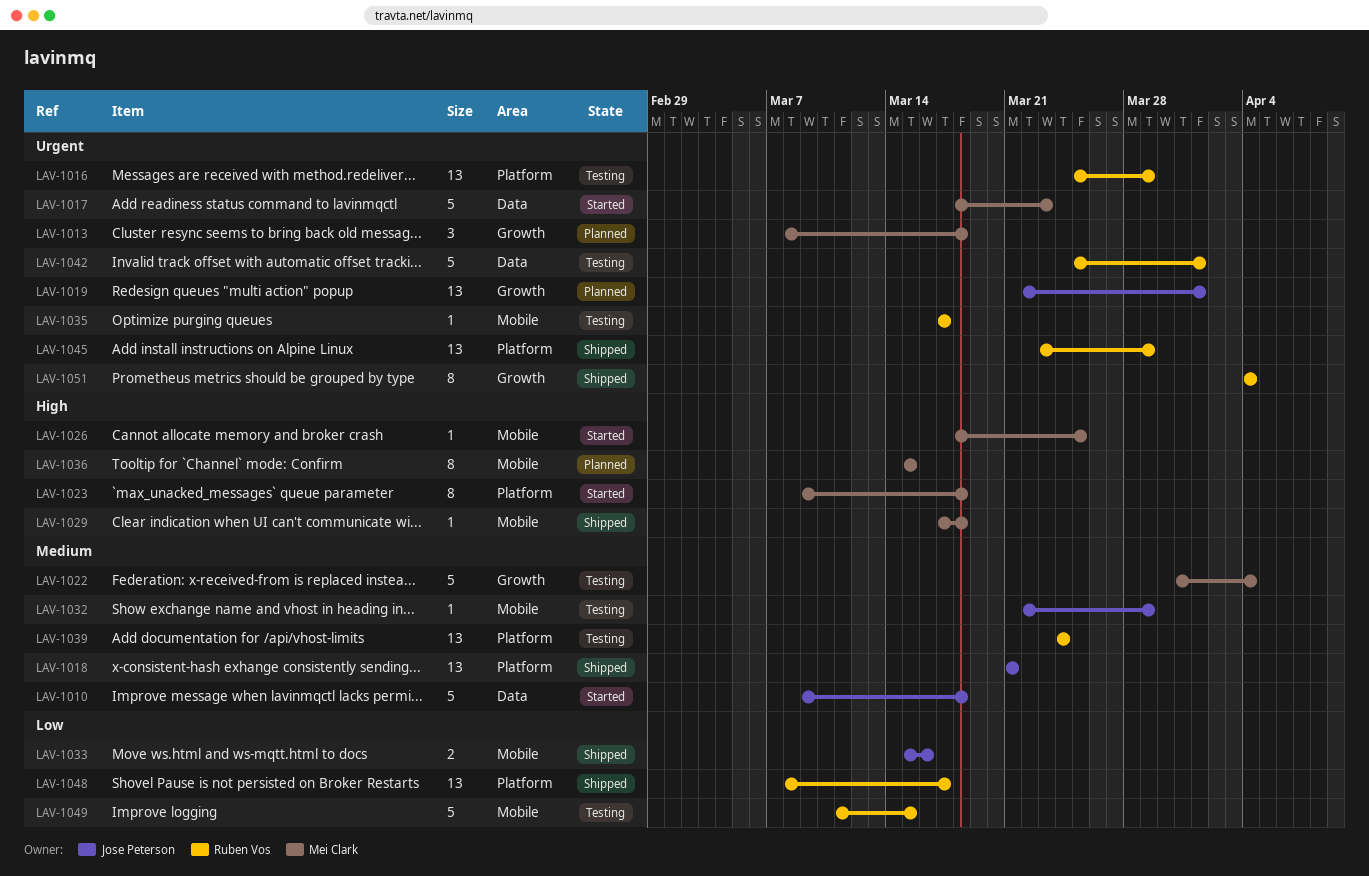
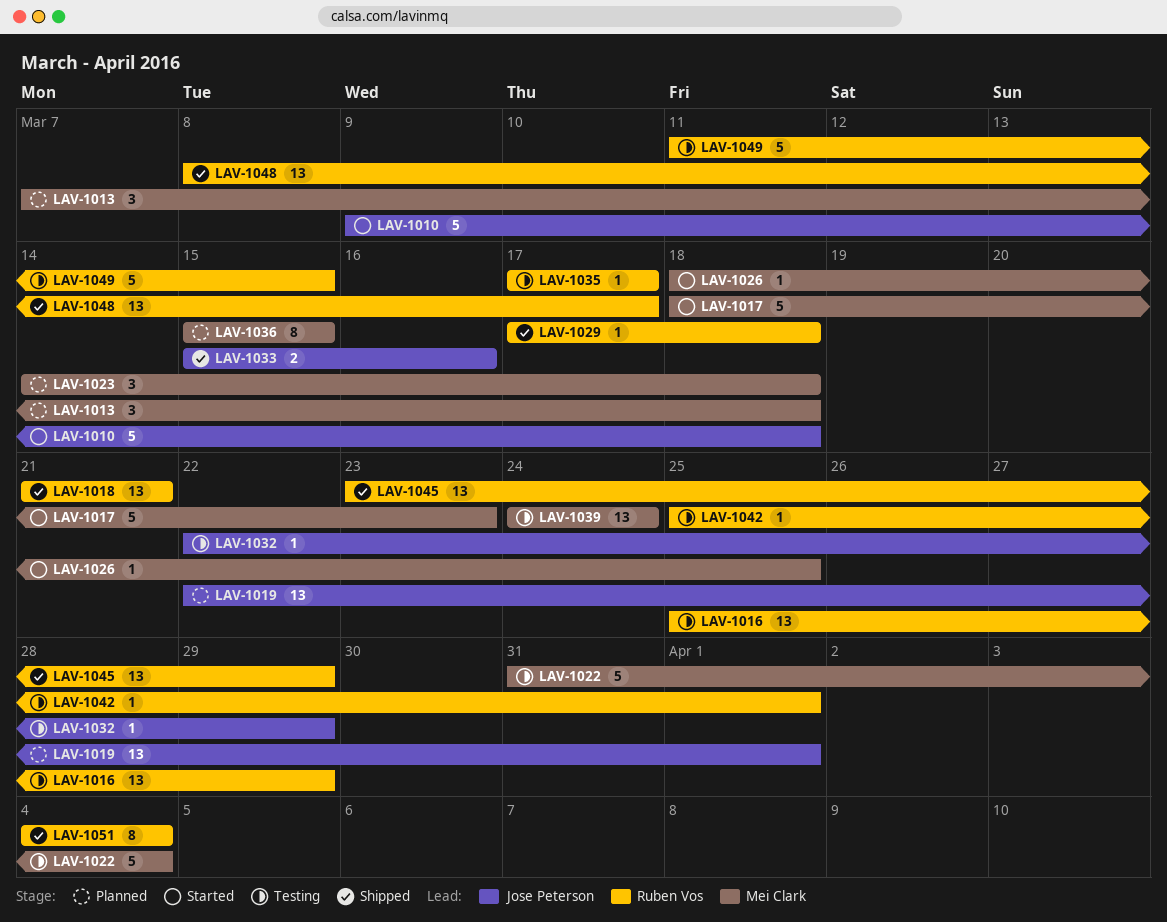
LAV-1013, start: Mar 8 -> Mar 7
LAV-1018, owner: Jose Peterson -> Ruben Vos
LAV-1023, status: Started -> Planned
LAV-1023, estimate: 8 -> 3
LAV-1023, start: Mar 9 -> Mar 14
LAV-1029, owner: Mei Clark -> Ruben Vos
LAV-1039, owner: Ruben Vos -> Mei Clark
LAV-1042, estimate: 5 -> 1

